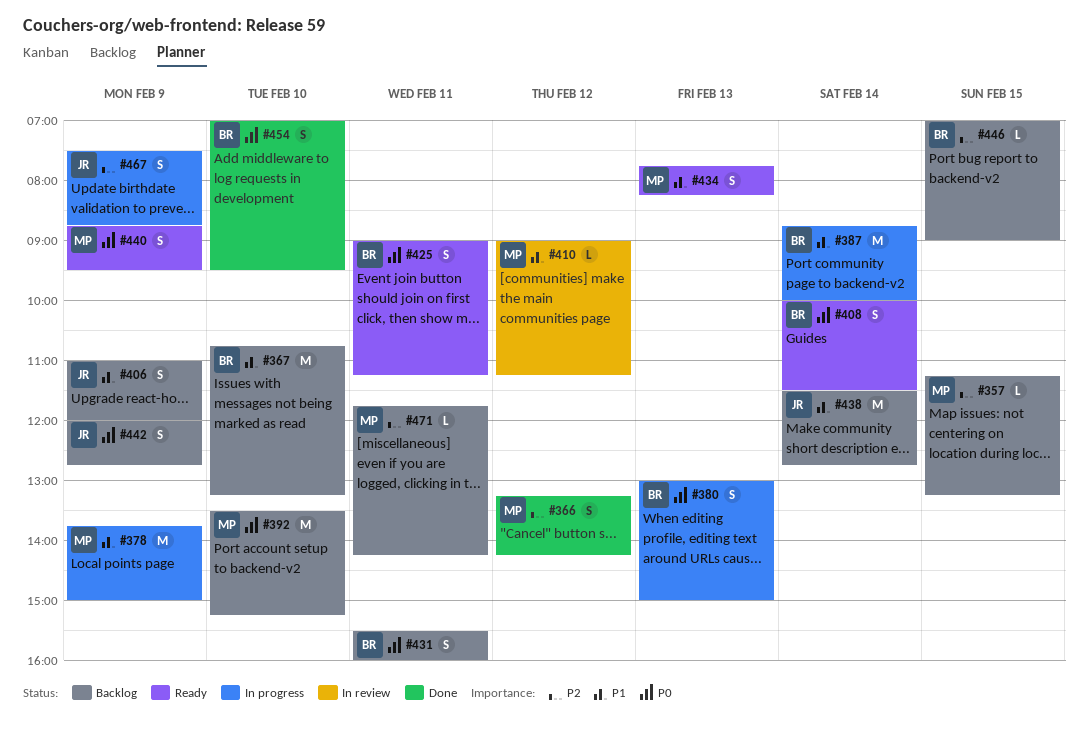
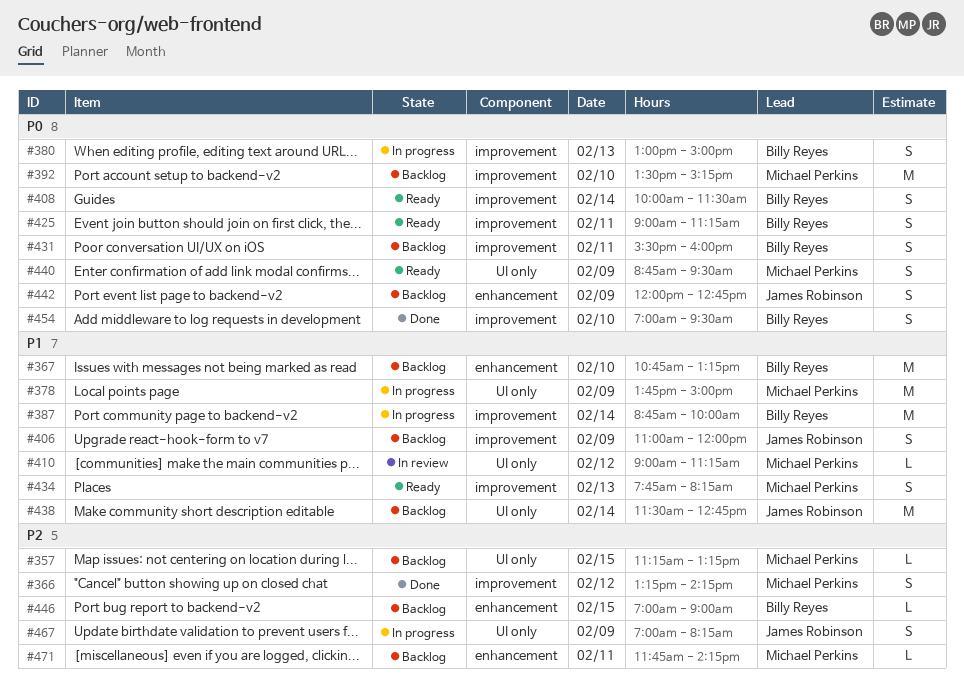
#467, begins: 07:30 -> 07:00
#467, ends: 08:45 -> 08:15

